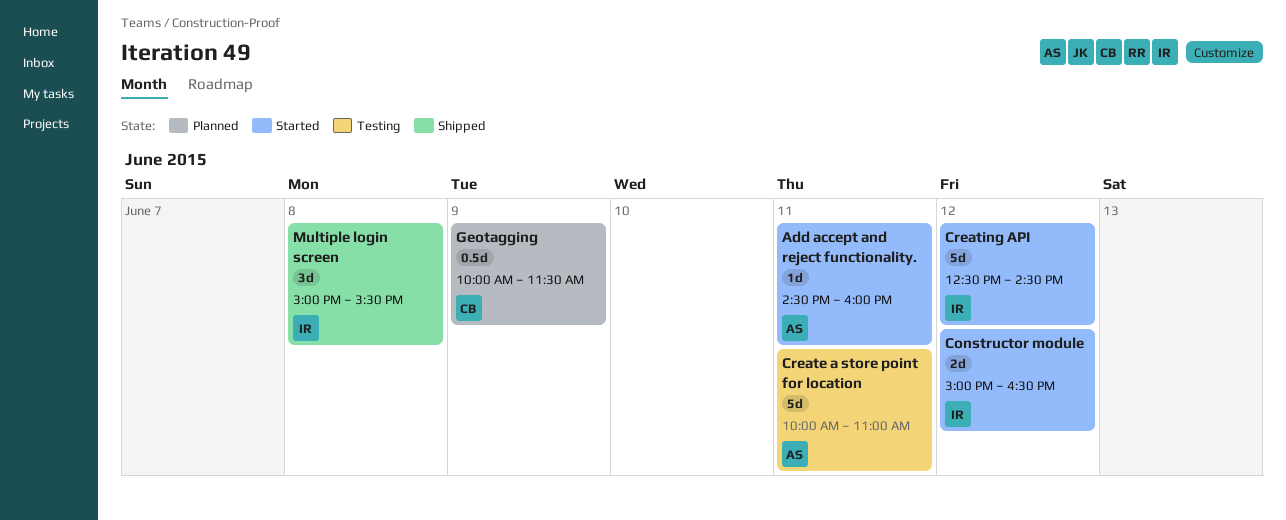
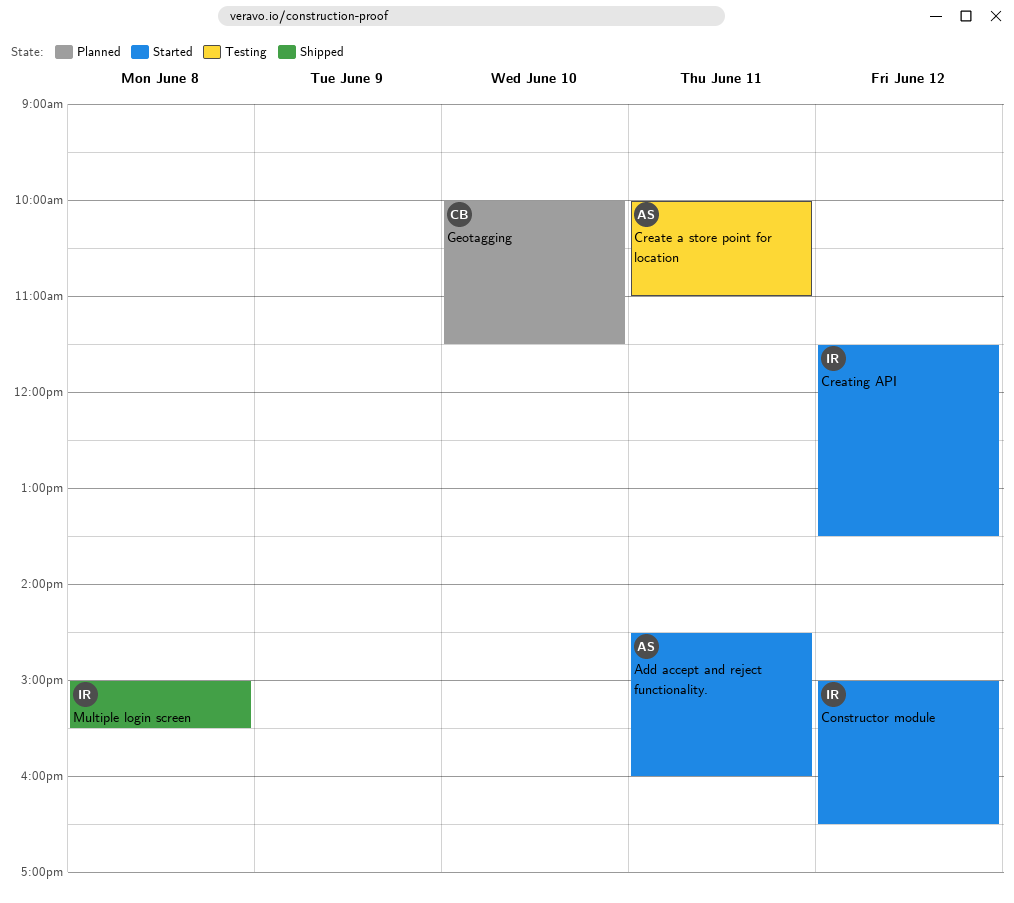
Creating API, begins: 12:30 -> 11:30
Creating API, ends: 14:30 -> 13:30
Geotagging, day: Jun 9 -> Jun 10

